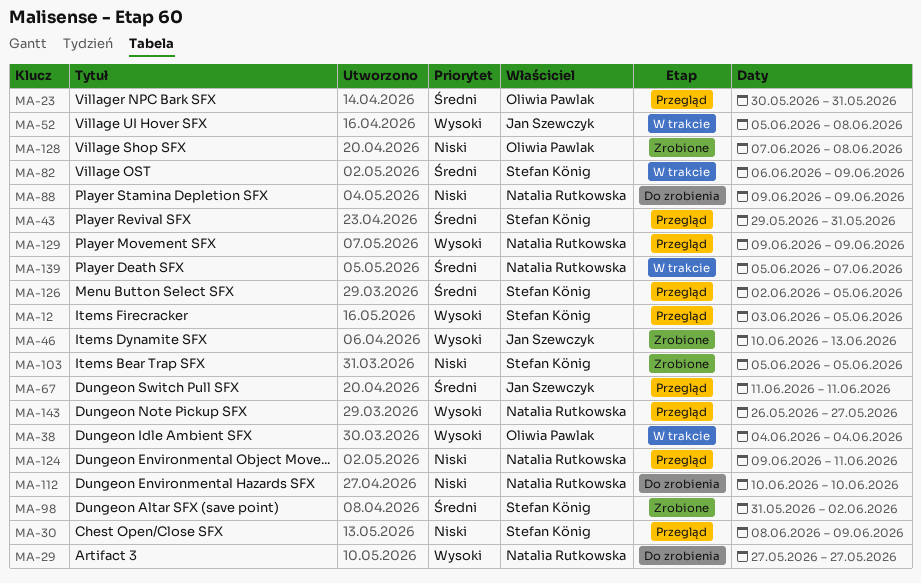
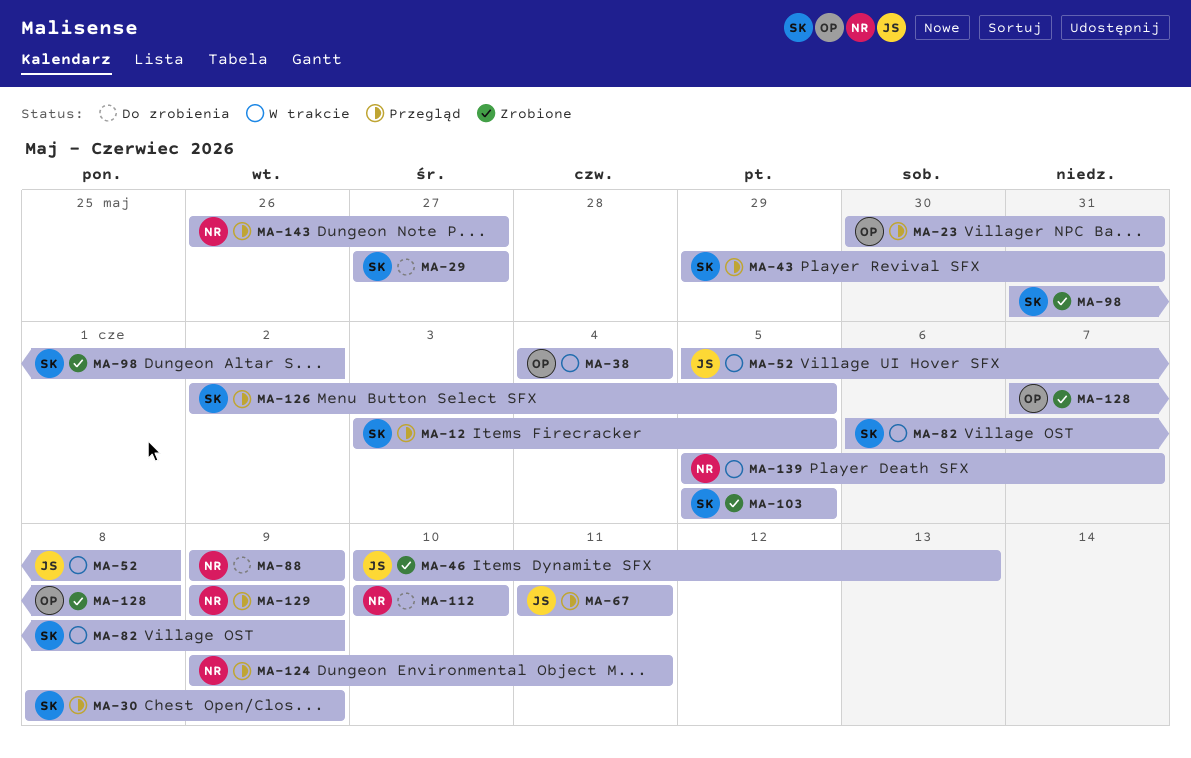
MA-29, owner: Natalia Rutkowska -> Stefan König

